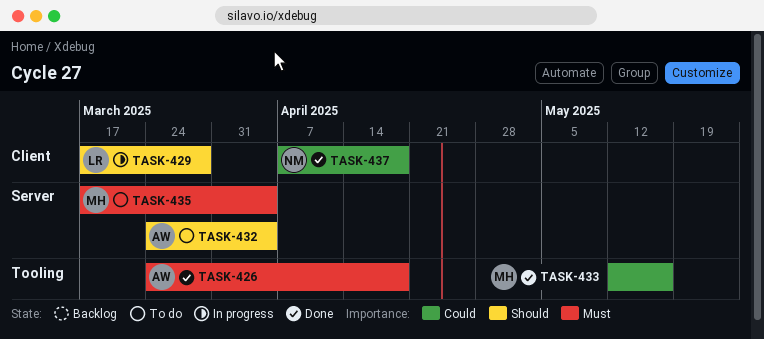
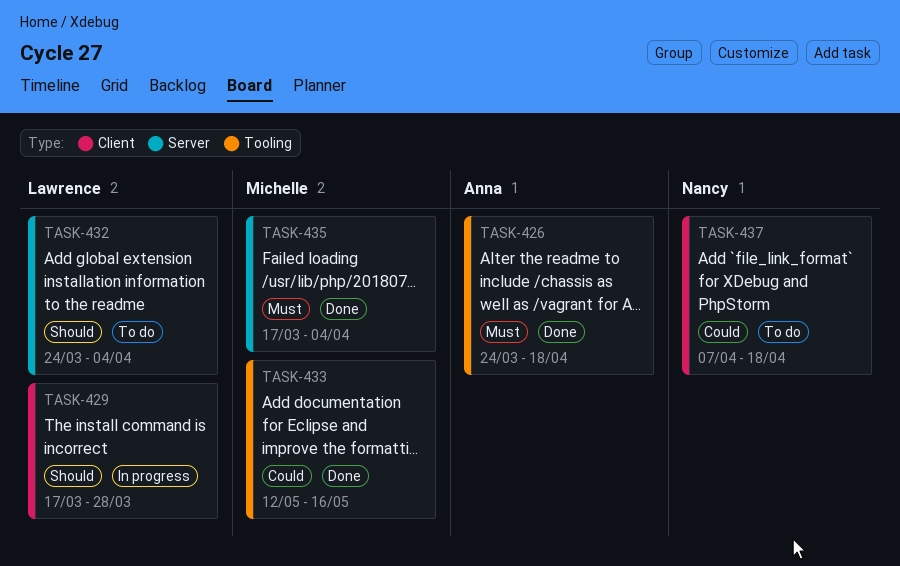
TASK-432, owner: Anna -> Lawrence
TASK-435, status: To do -> Done
TASK-437, status: Done -> To do

